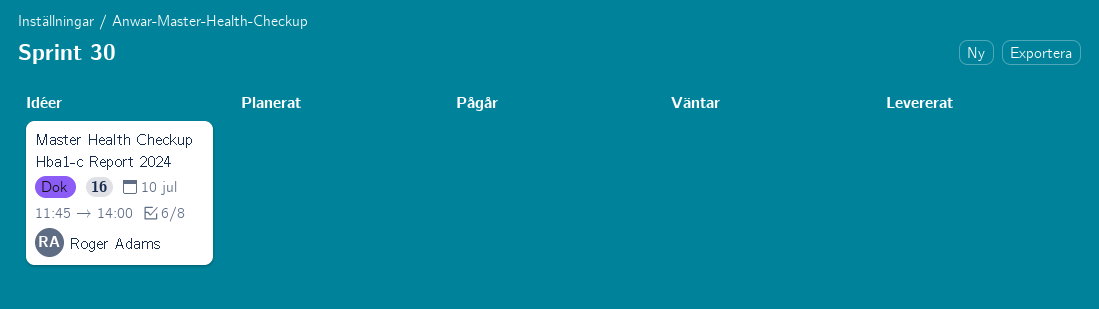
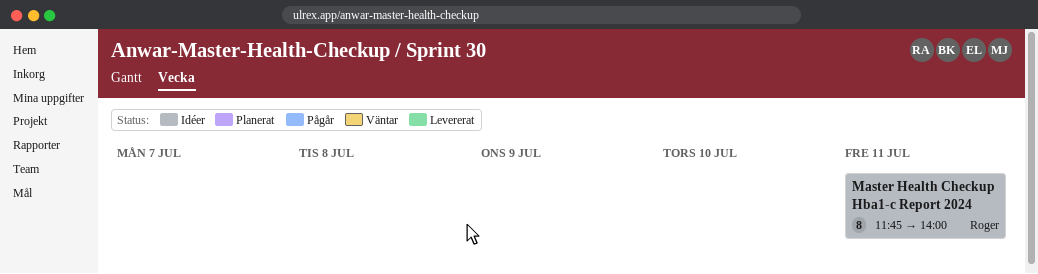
Master Health Checkup Hba1-c Report 2024, estimate: 16 -> 8
Master Health Checkup Hba1-c Report 2024, day: Jul 10 -> Jul 11

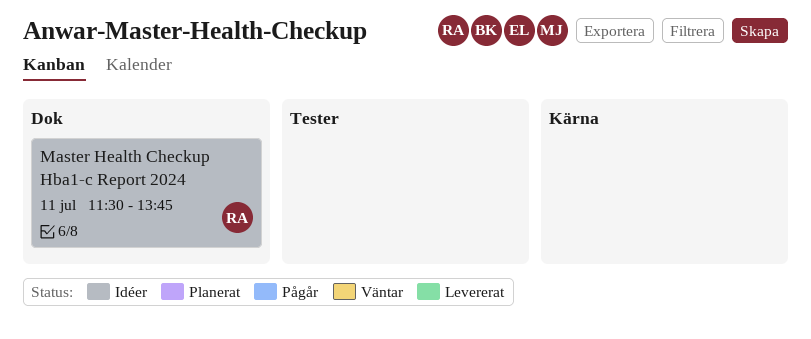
Master Health Checkup Hba1-c Report 2024, begins: 11:45 -> 11:30
Master Health Checkup Hba1-c Report 2024, ends: 14:00 -> 13:45

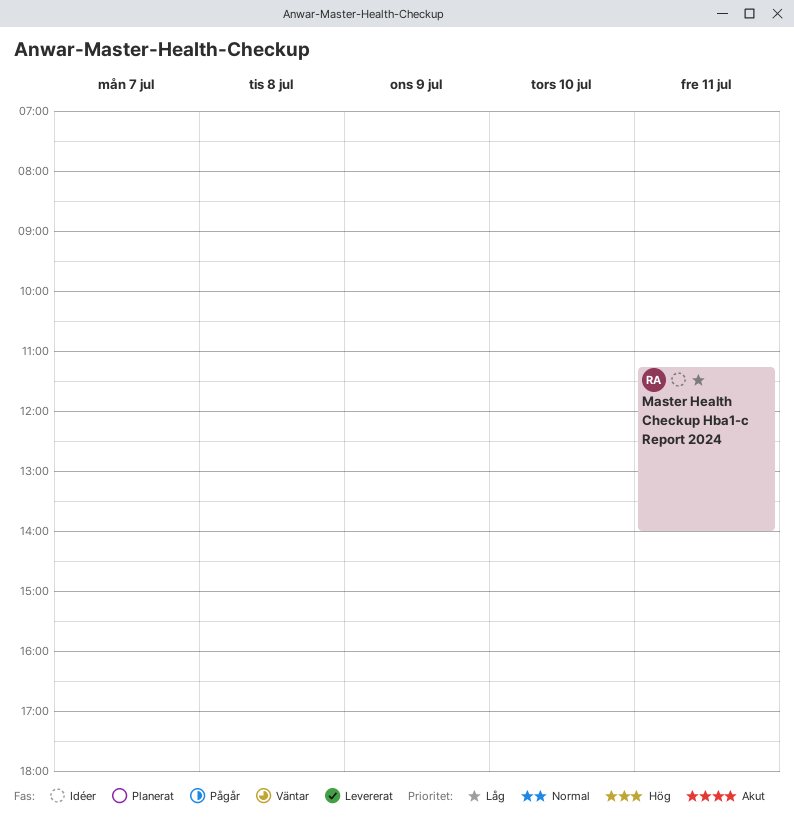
Master Health Checkup Hba1-c Report 2024, begins: 11:30 -> 11:15
Master Health Checkup Hba1-c Report 2024, ends: 13:45 -> 14:00

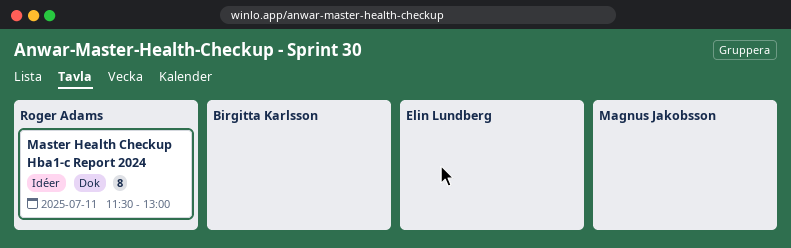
Master Health Checkup Hba1-c Report 2024, begins: 11:15 -> 11:30
Master Health Checkup Hba1-c Report 2024, ends: 14:00 -> 13:00

